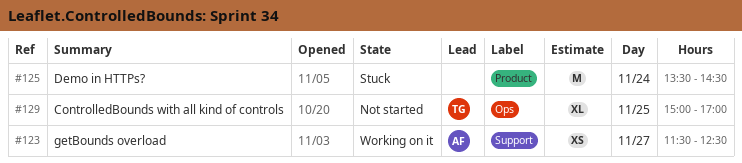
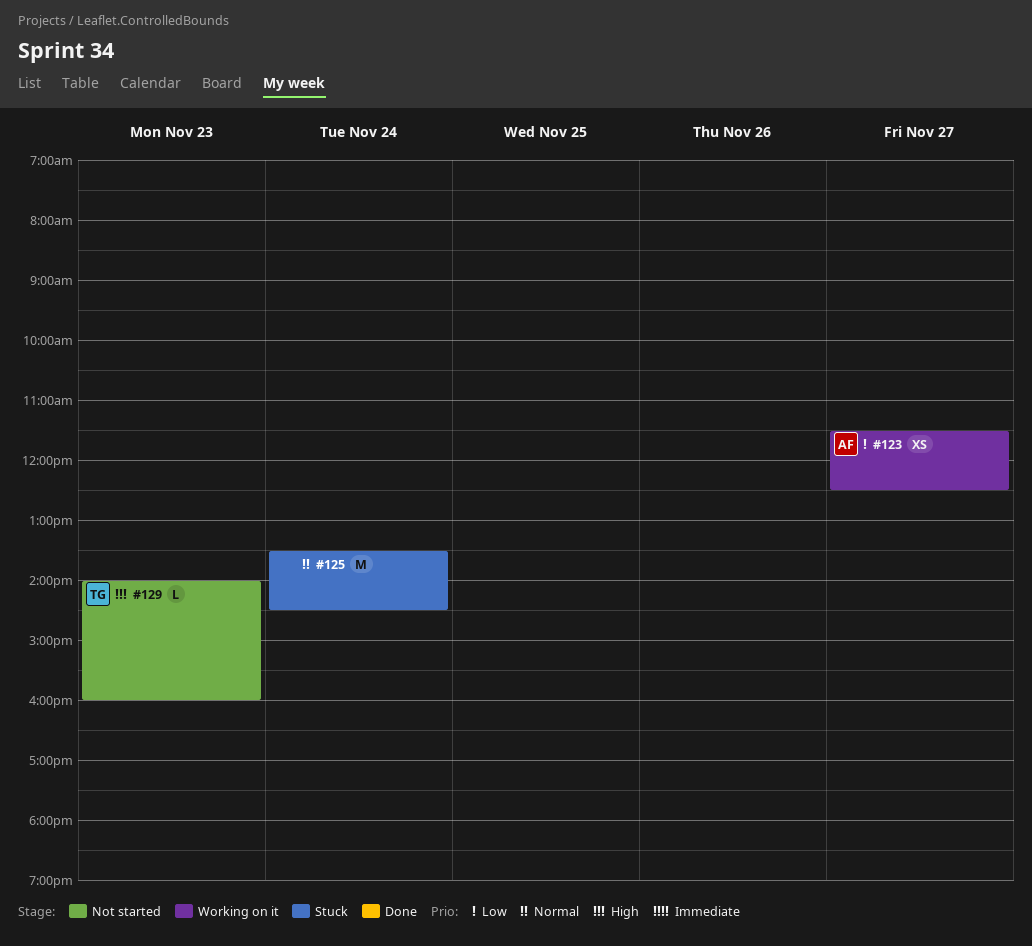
#129, estimate: XL -> L
#129, day: Nov 25 -> Nov 23
#129, begins: 15:00 -> 14:00
#129, ends: 17:00 -> 16:00

